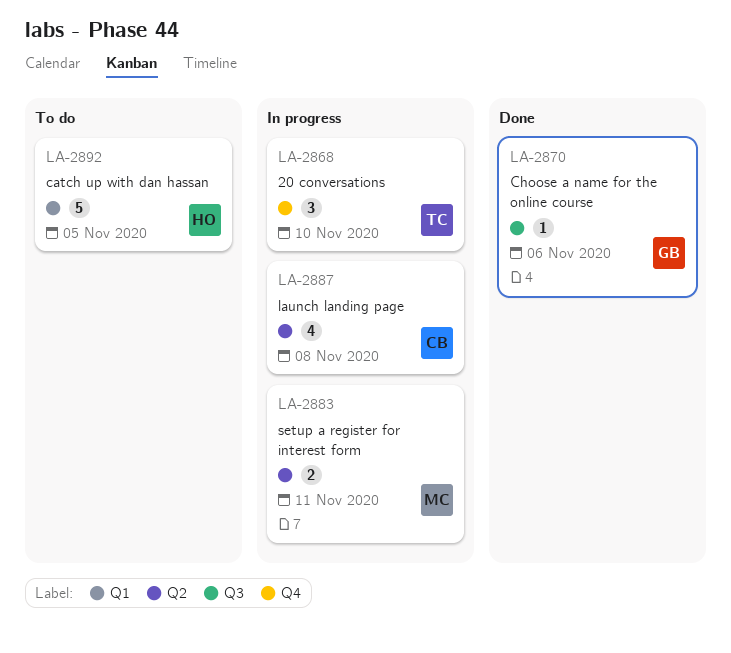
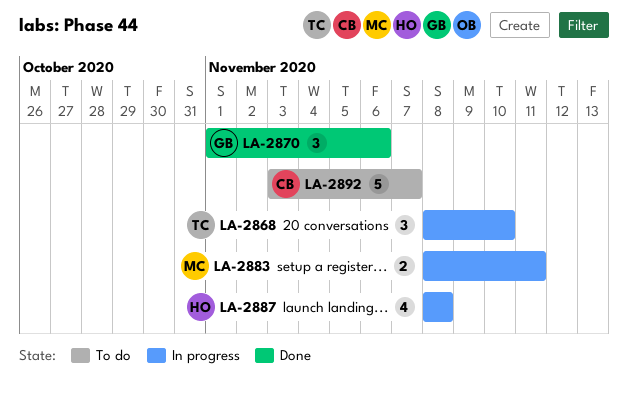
LA-2870, estimate: 1 -> 3
LA-2887, owner: CB -> HO
LA-2892, owner: HO -> CB
LA-2892, due: Nov 5 -> Nov 7

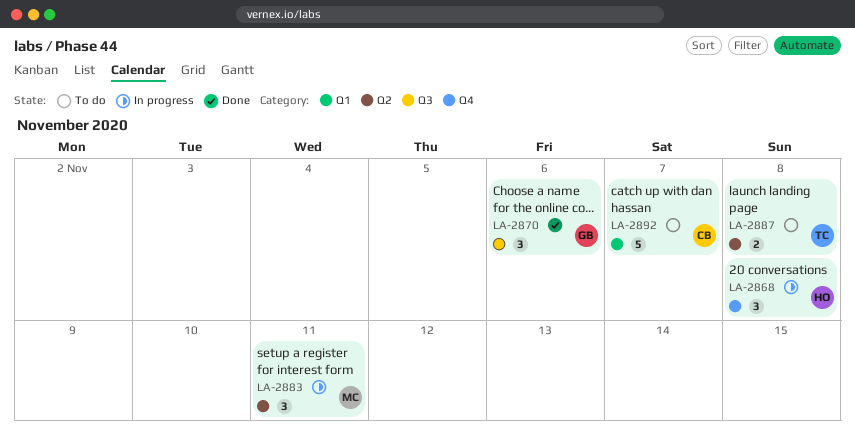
LA-2868, owner: TC -> HO
LA-2868, due: Nov 10 -> Nov 8
LA-2883, estimate: 2 -> 3
LA-2887, status: In progress -> To do
LA-2887, owner: HO -> TC
LA-2887, estimate: 4 -> 2

